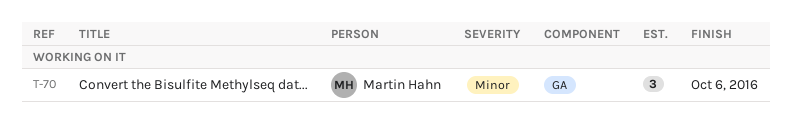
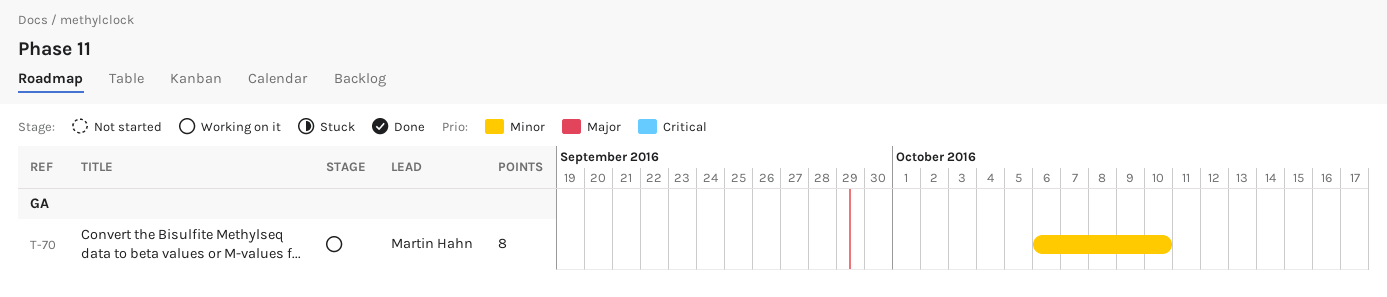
T-70, estimate: 3 -> 8
T-70, due: Oct 6 -> Oct 10

